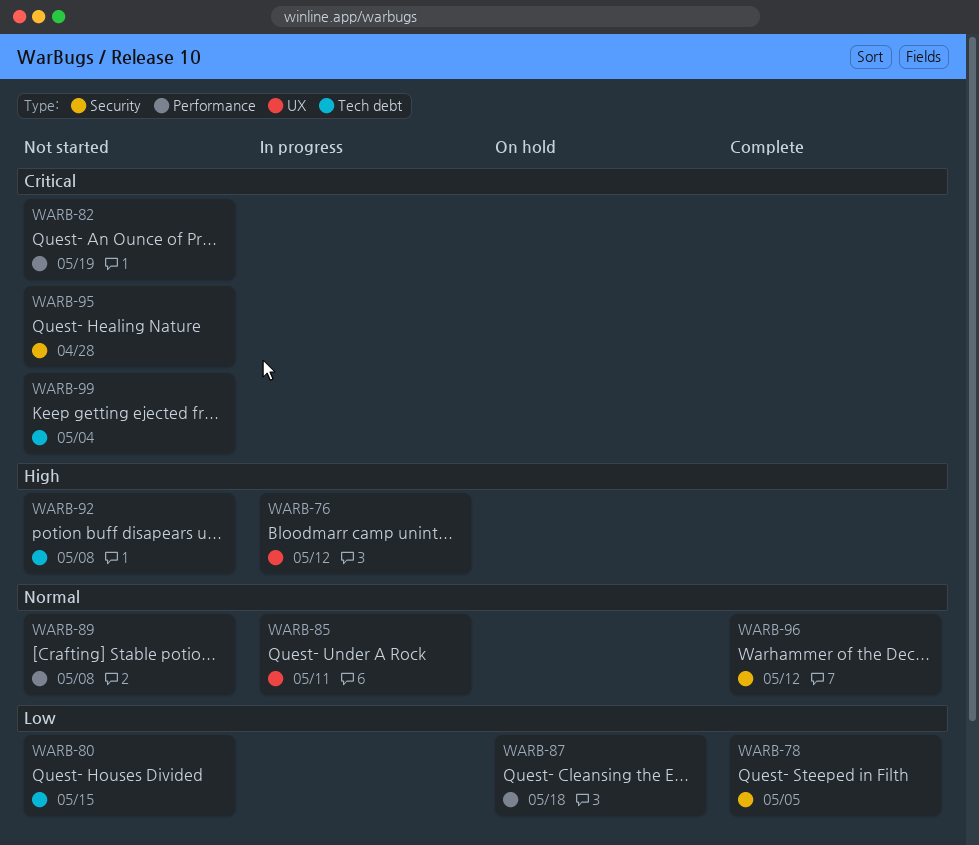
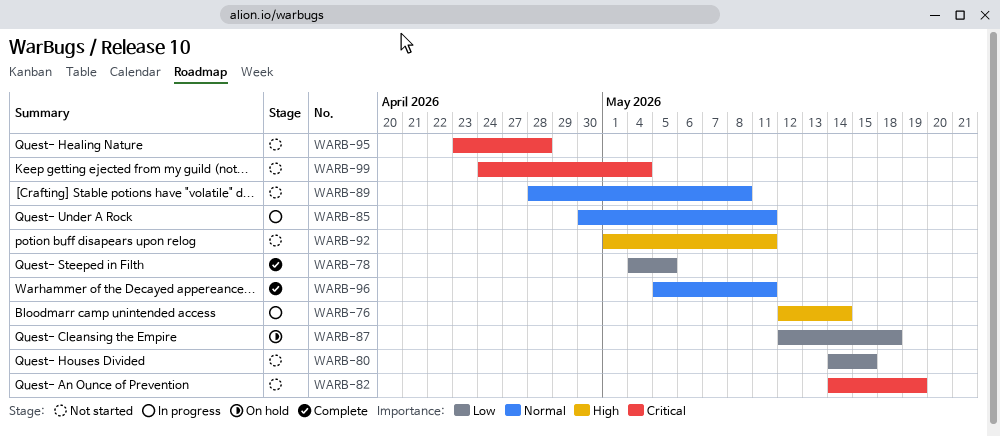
WARB-76, due: May 12 -> May 14
WARB-92, due: May 8 -> May 11
WARB-96, due: May 12 -> May 11

